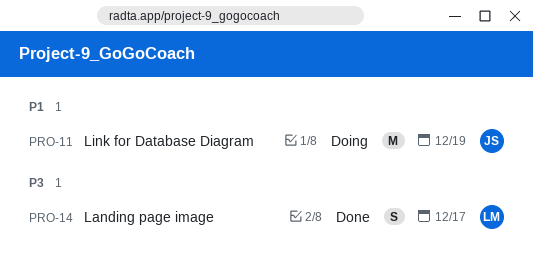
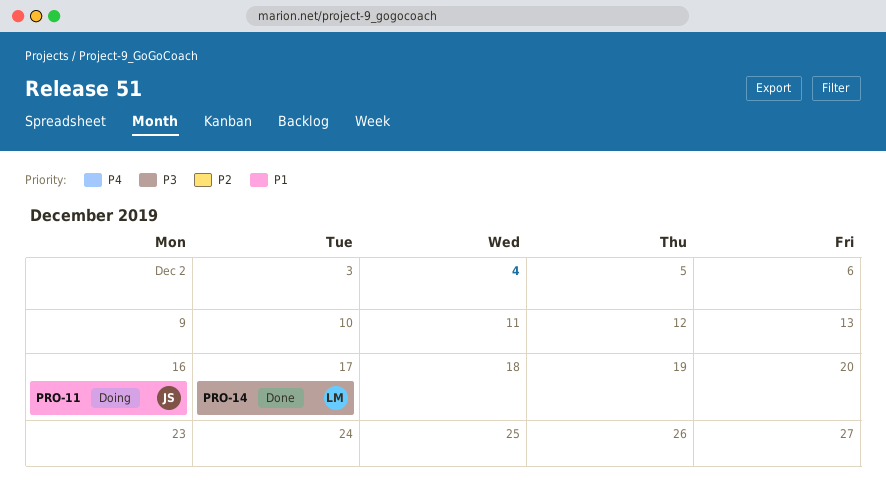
PRO-11, due: Dec 19 -> Dec 16

